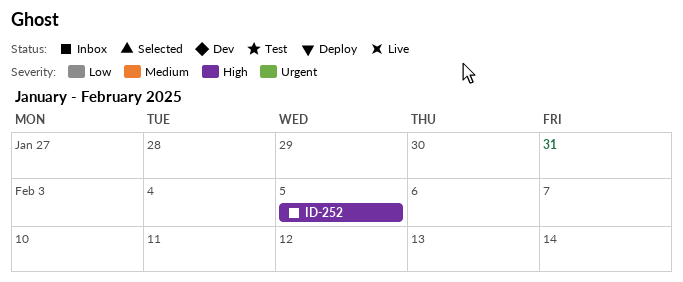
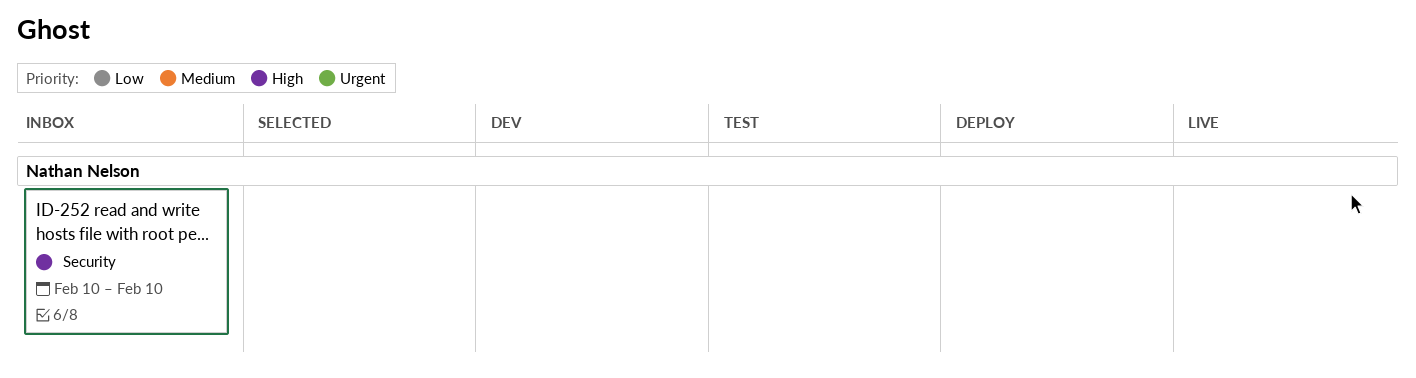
ID-252, start: Feb 5 -> Feb 10
ID-252, due: Feb 5 -> Feb 10

